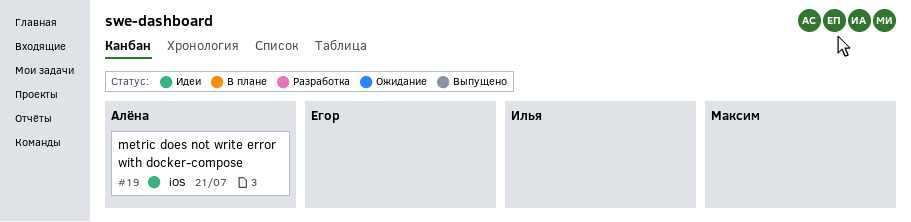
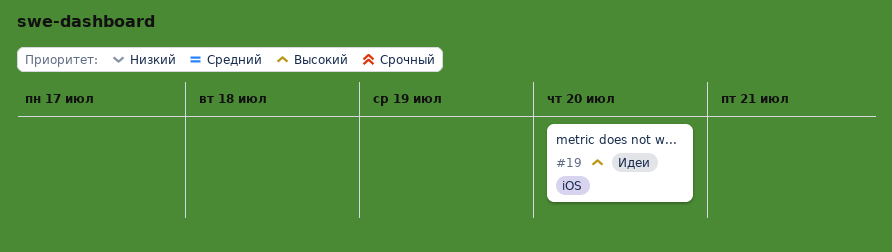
#19, due: Jul 21 -> Jul 20

